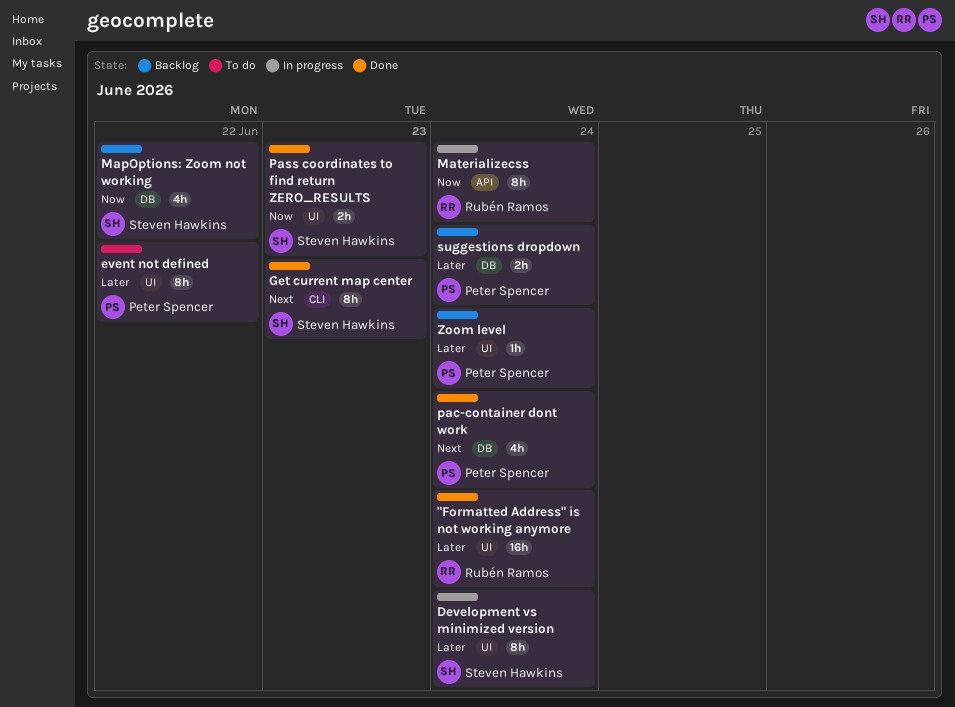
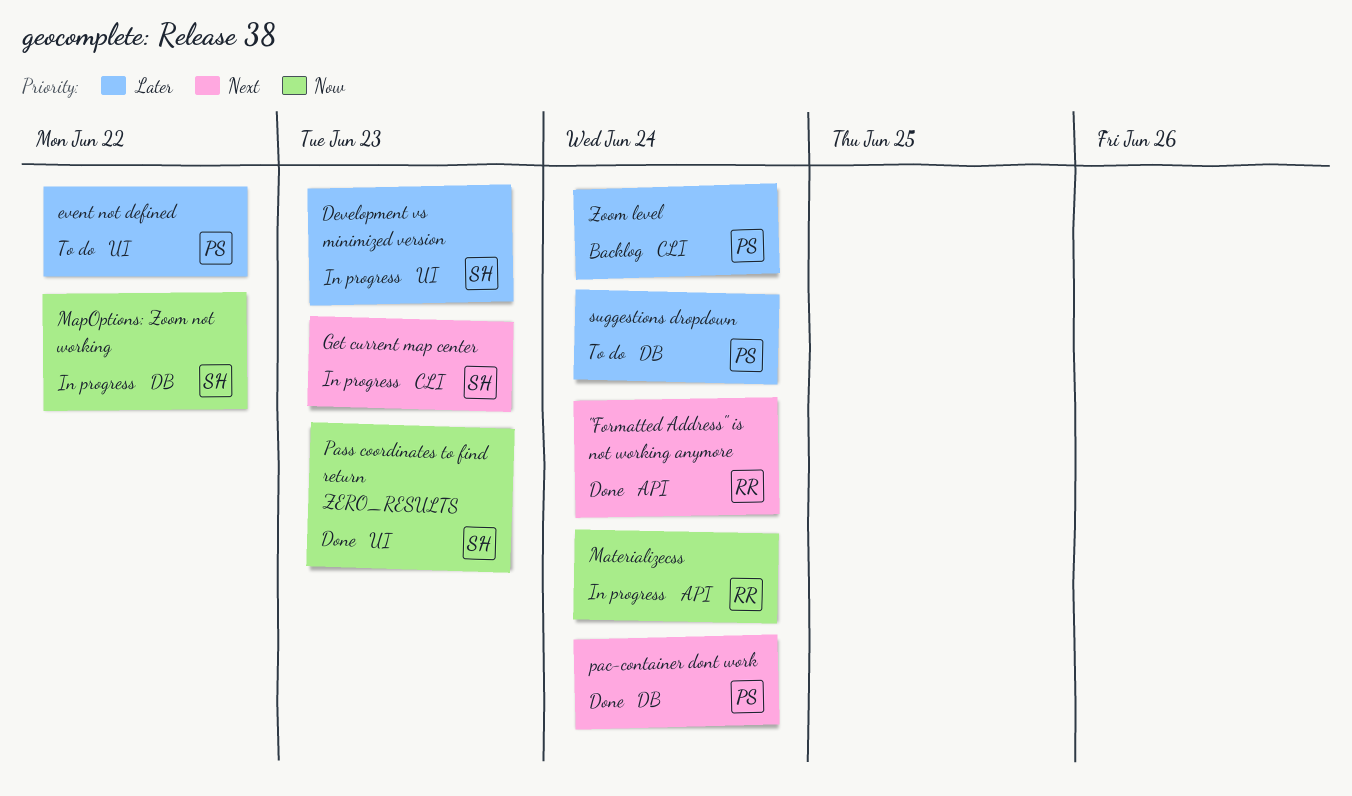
"Formatted Address" is not working anymore, priority: Later -> Next
"Formatted Address" is not working anymore, label: UI -> API
Development vs minimized version, due: Jun 24 -> Jun 23
Get current map center, status: Done -> In progress
MapOptions: Zoom not working, status: Backlog -> In progress
suggestions dropdown, status: Backlog -> To do
Zoom level, label: UI -> CLI

